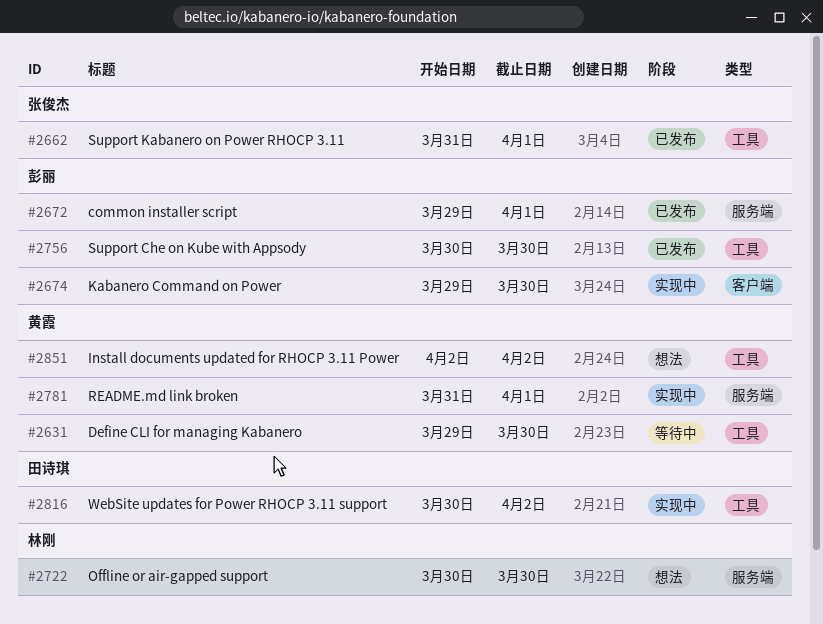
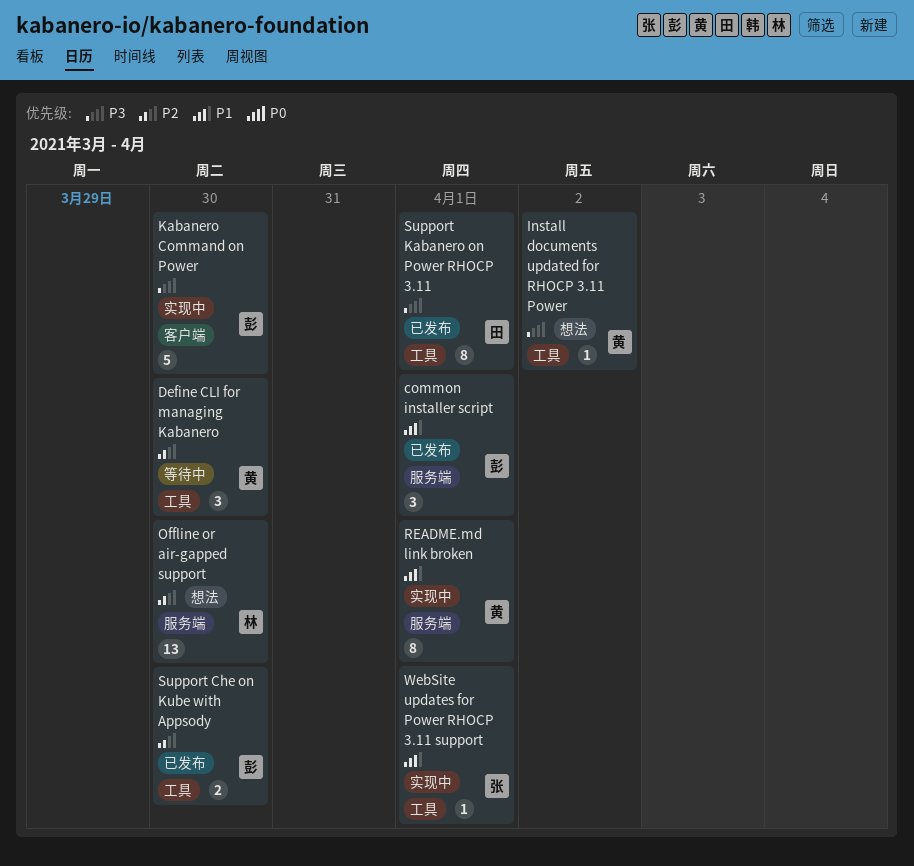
Support Kabanero on Power RHOCP 3.11, owner: 张俊杰 -> 田诗琪
WebSite updates for Power RHOCP 3.11 support, owner: 田诗琪 -> 张俊杰
WebSite updates for Power RHOCP 3.11 support, due: Apr 2 -> Apr 1

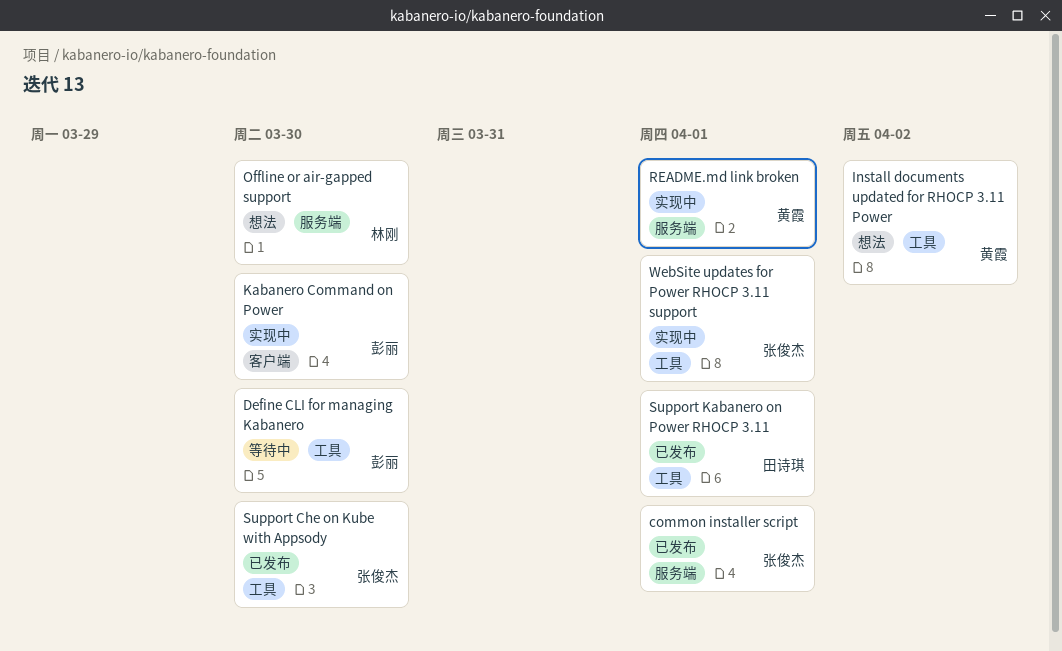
common installer script, owner: 彭丽 -> 张俊杰
Define CLI for managing Kabanero, owner: 黄霞 -> 彭丽
Support Che on Kube with Appsody, owner: 彭丽 -> 张俊杰

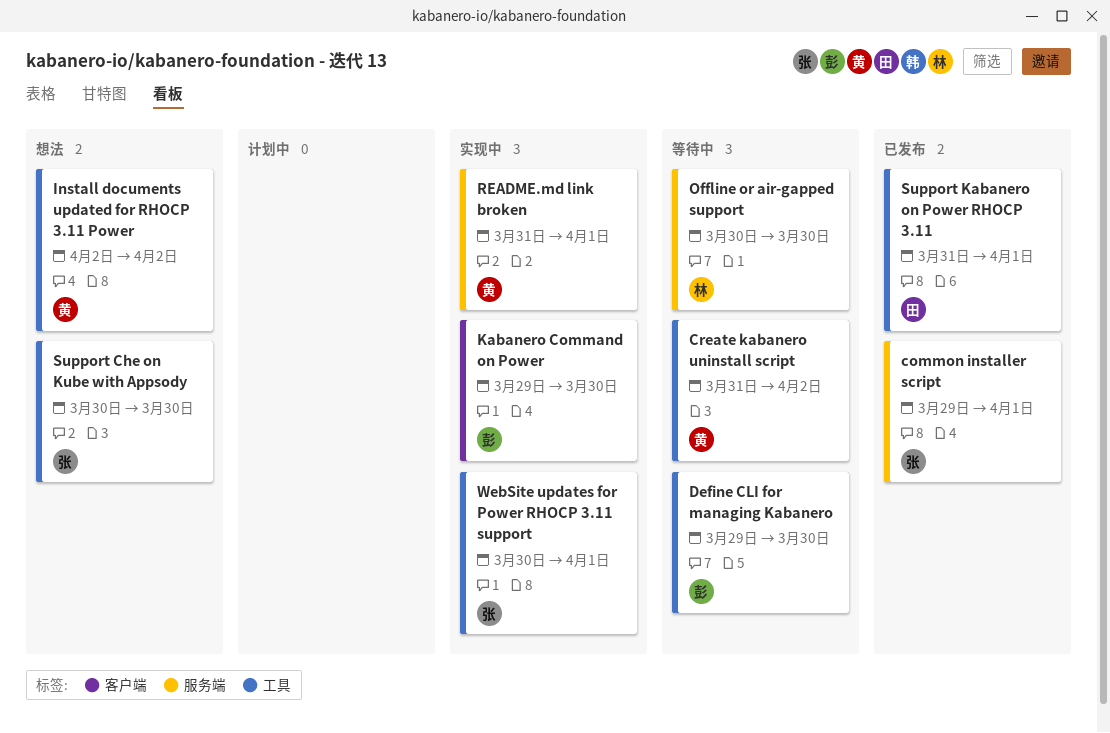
Create kabanero uninstall script: none -> present
Offline or air-gapped support, status: 想法 -> 等待中
Support Che on Kube with Appsody, status: 已发布 -> 想法

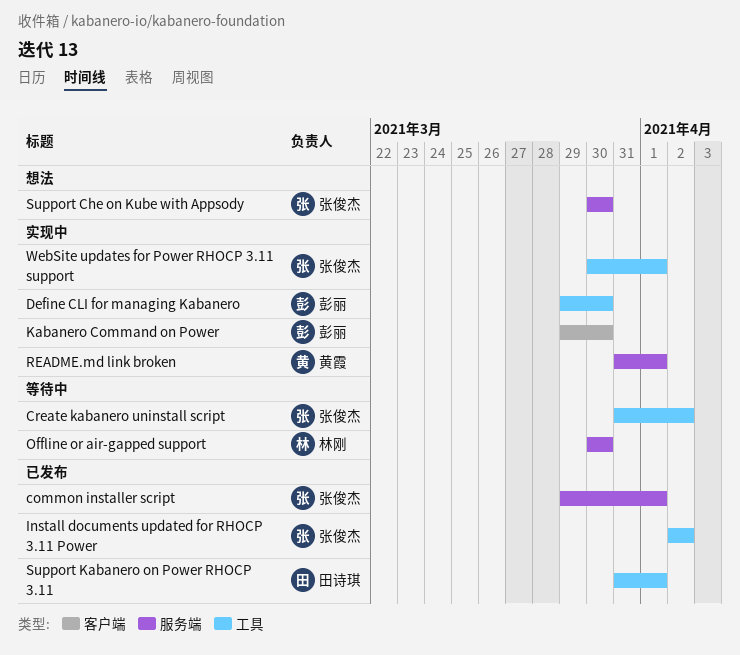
Create kabanero uninstall script, owner: 黄霞 -> 张俊杰
Define CLI for managing Kabanero, status: 等待中 -> 实现中
Install documents updated for RHOCP 3.11 Power, status: 想法 -> 已发布
Install documents updated for RHOCP 3.11 Power, owner: 黄霞 -> 张俊杰
Support Che on Kube with Appsody, label: 工具 -> 服务端

